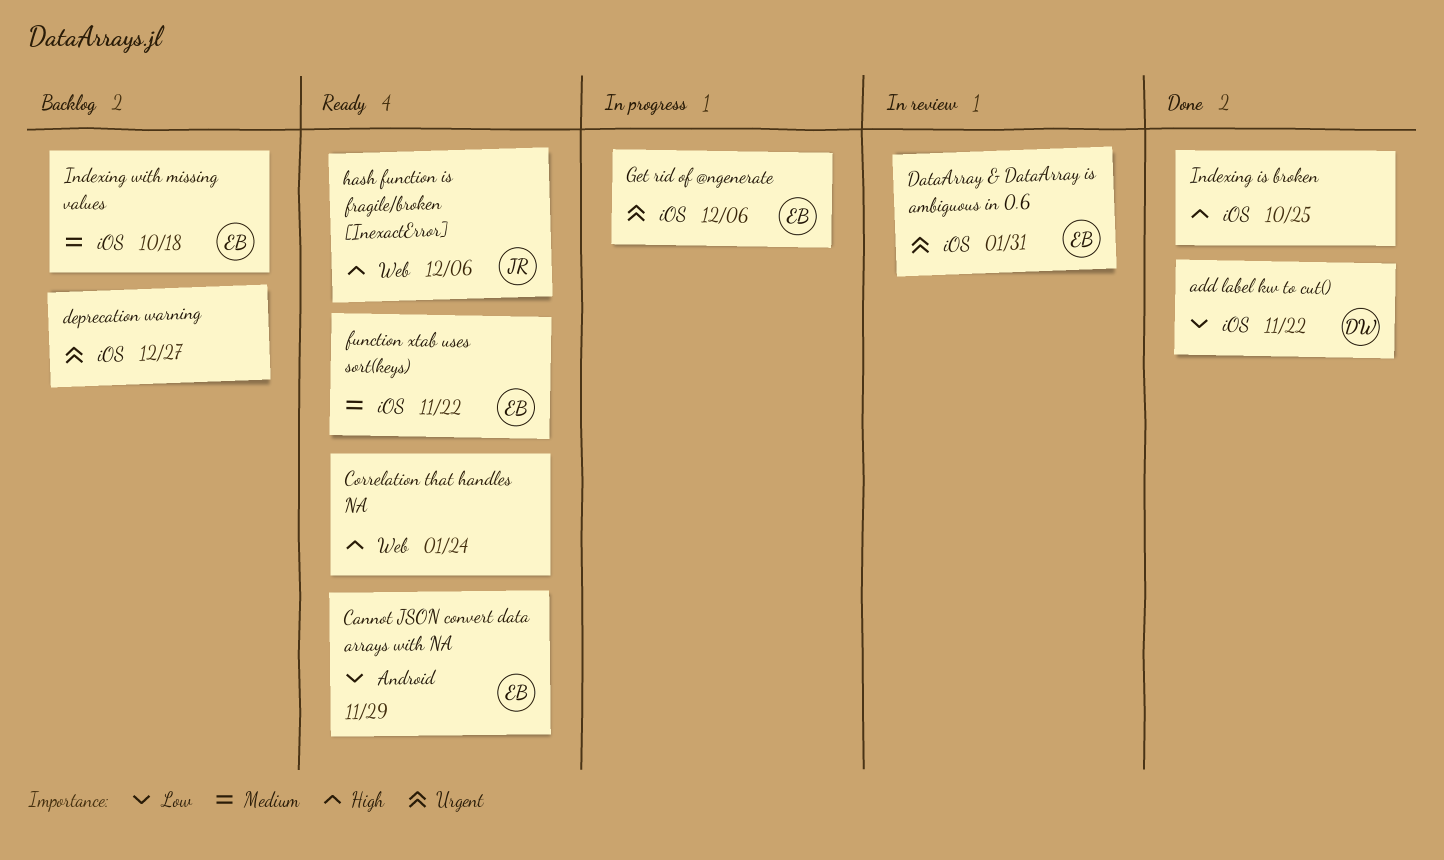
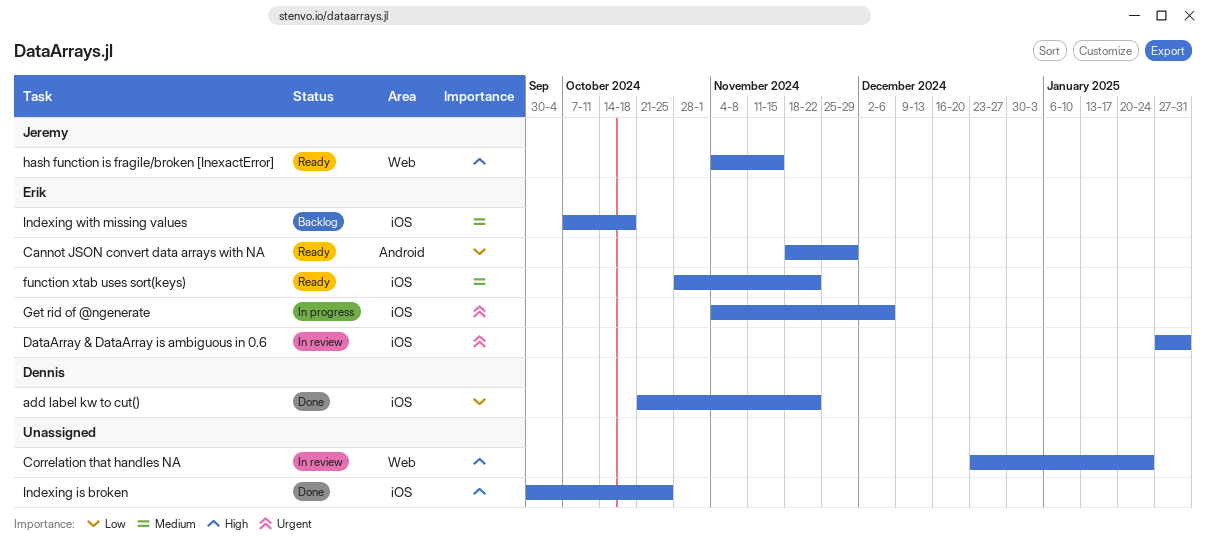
Correlation that handles NA, status: Ready -> In review
deprecation warning: present -> none
hash function is fragile/broken [InexactError], due: Dec 6 -> Nov 15

